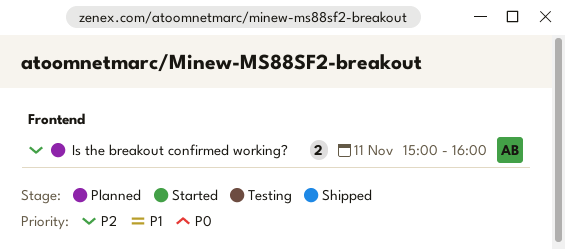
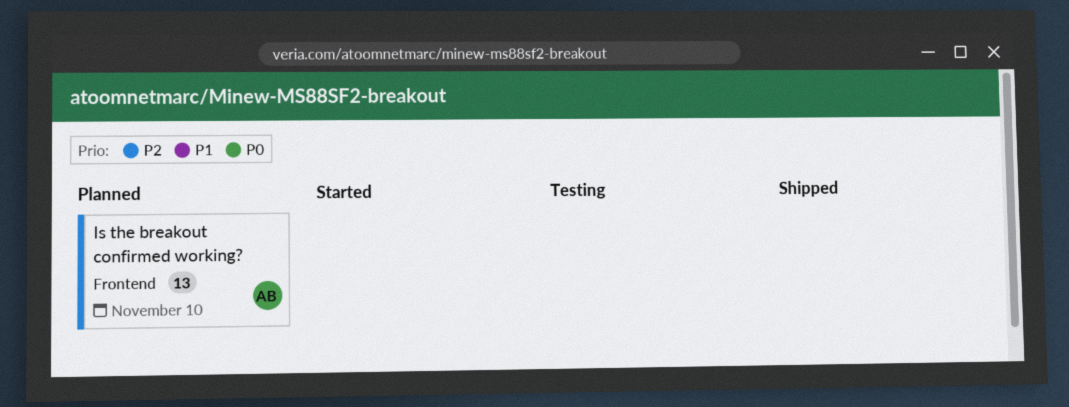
Is the breakout confirmed working?, estimate: 2 -> 13
Is the breakout confirmed working?, day: Nov 11 -> Nov 10

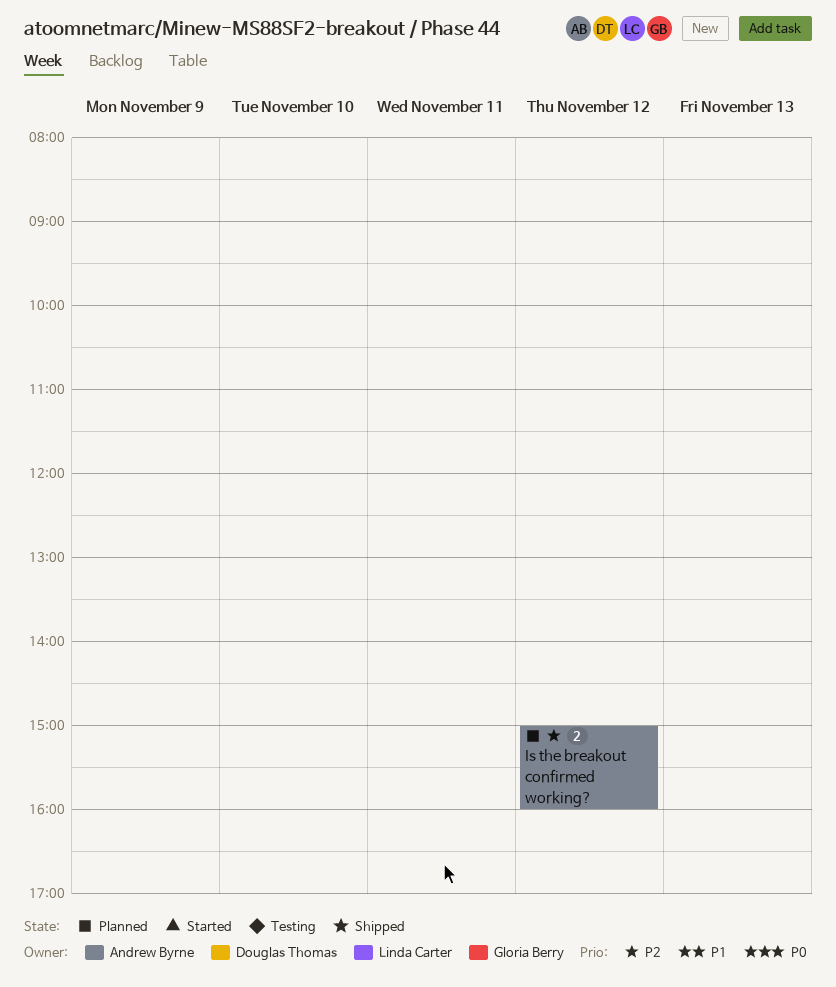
Is the breakout confirmed working?, estimate: 13 -> 2
Is the breakout confirmed working?, day: Nov 10 -> Nov 12

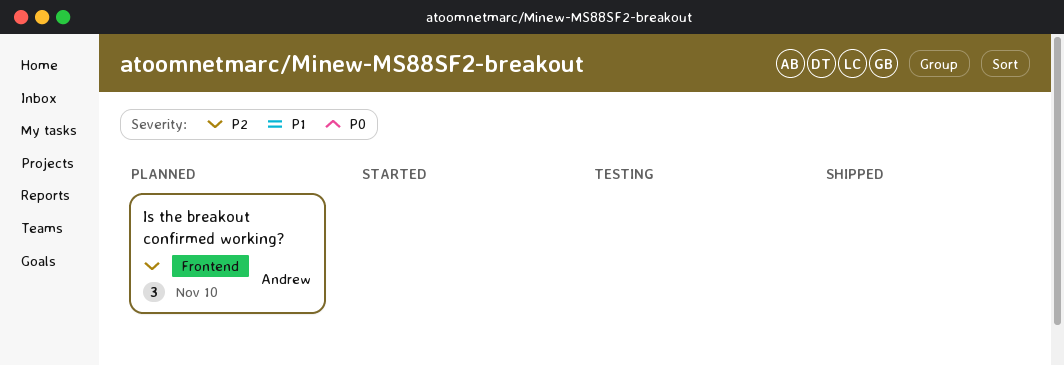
Is the breakout confirmed working?, estimate: 2 -> 3
Is the breakout confirmed working?, day: Nov 12 -> Nov 10

